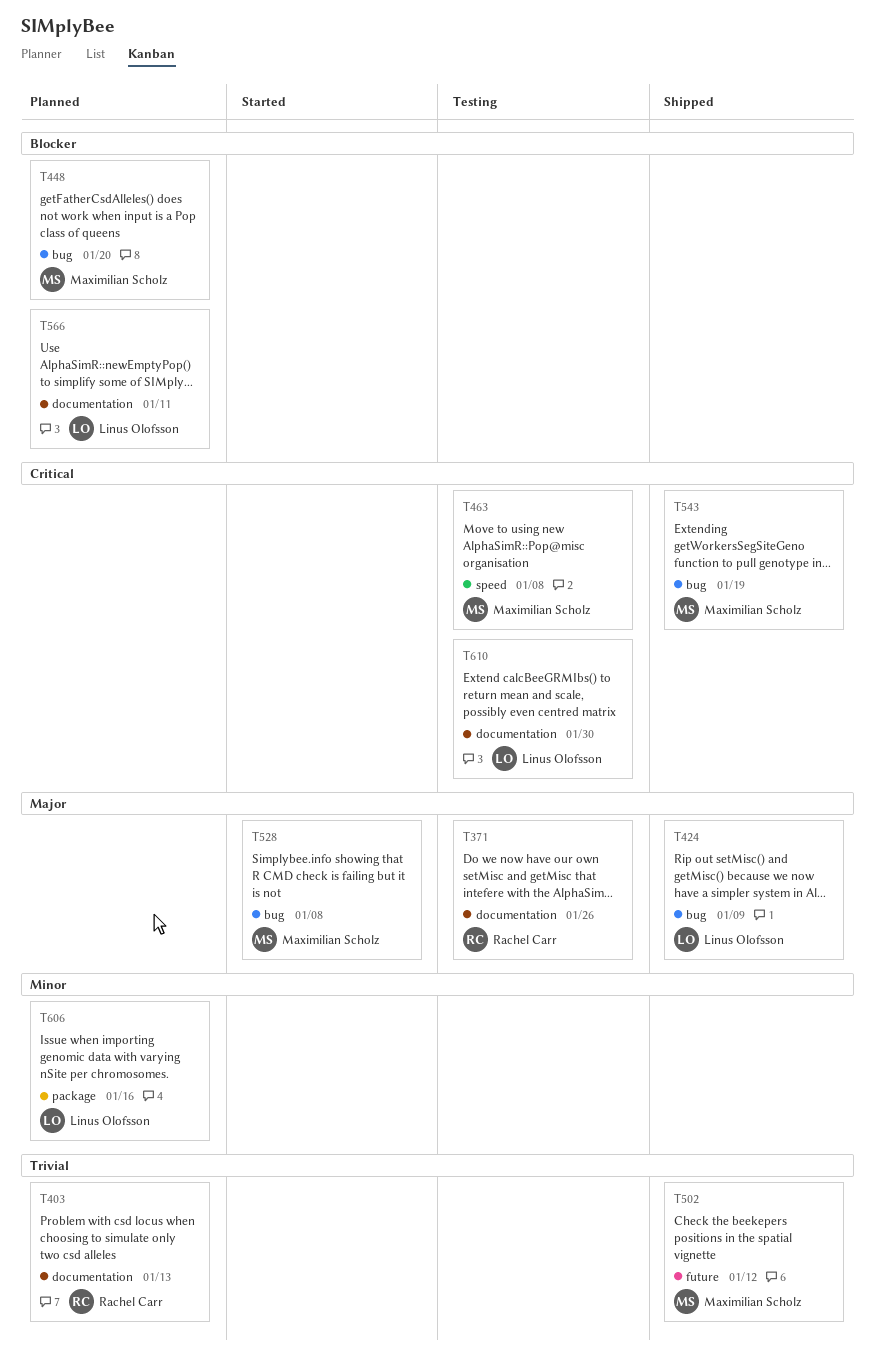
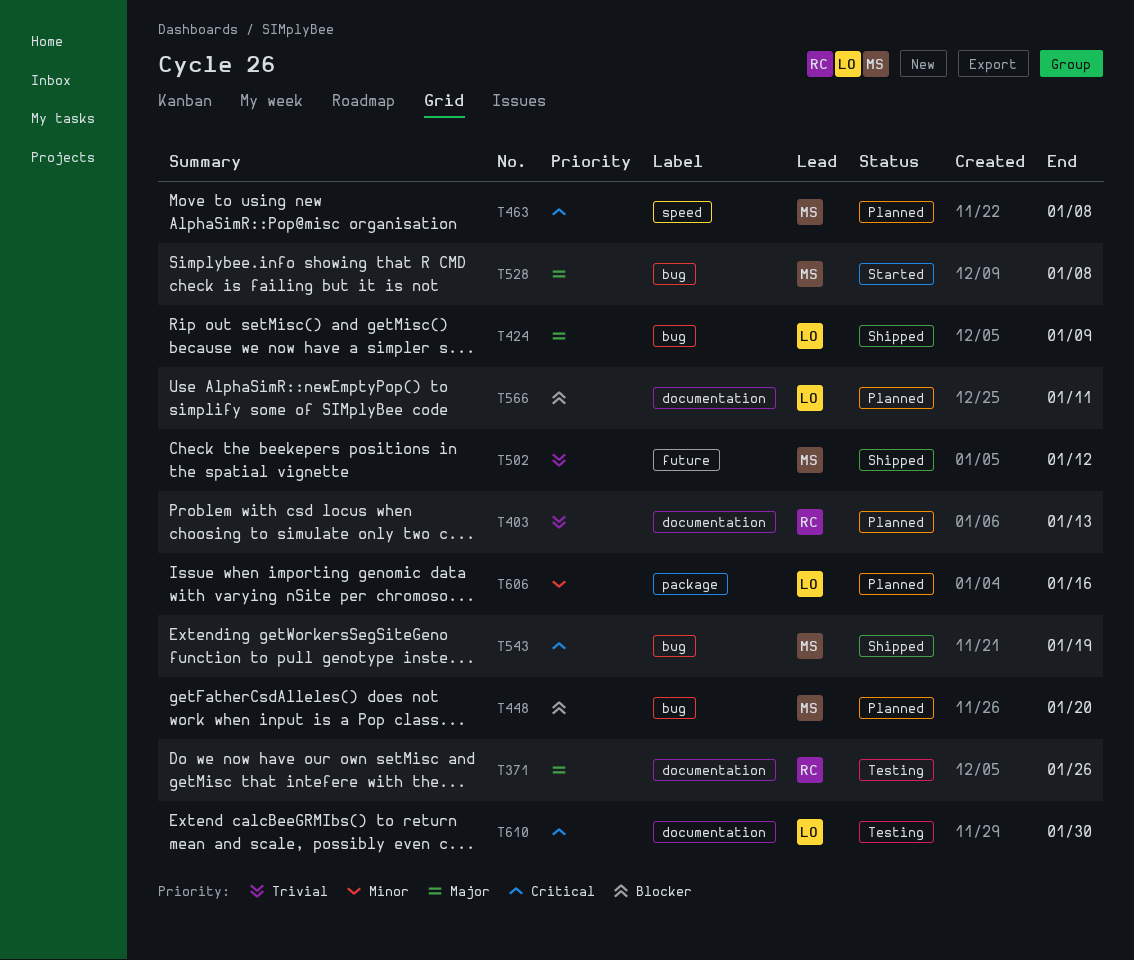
T463, status: Testing -> Planned

